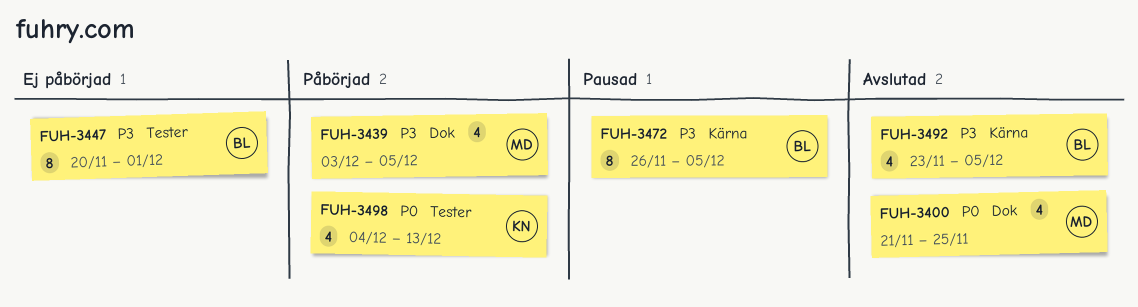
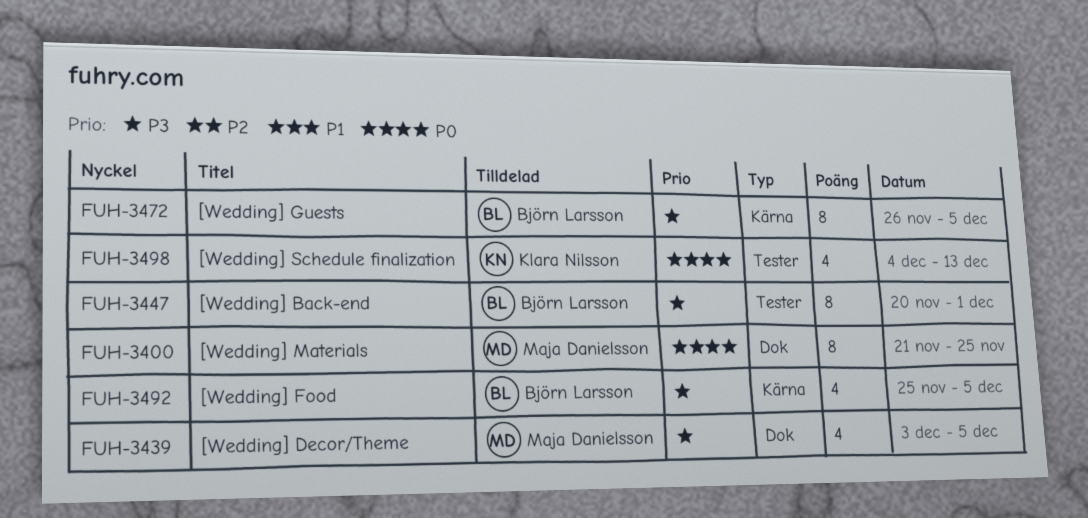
FUH-3400, estimate: 4 -> 8
FUH-3492, start: Nov 23 -> Nov 25

